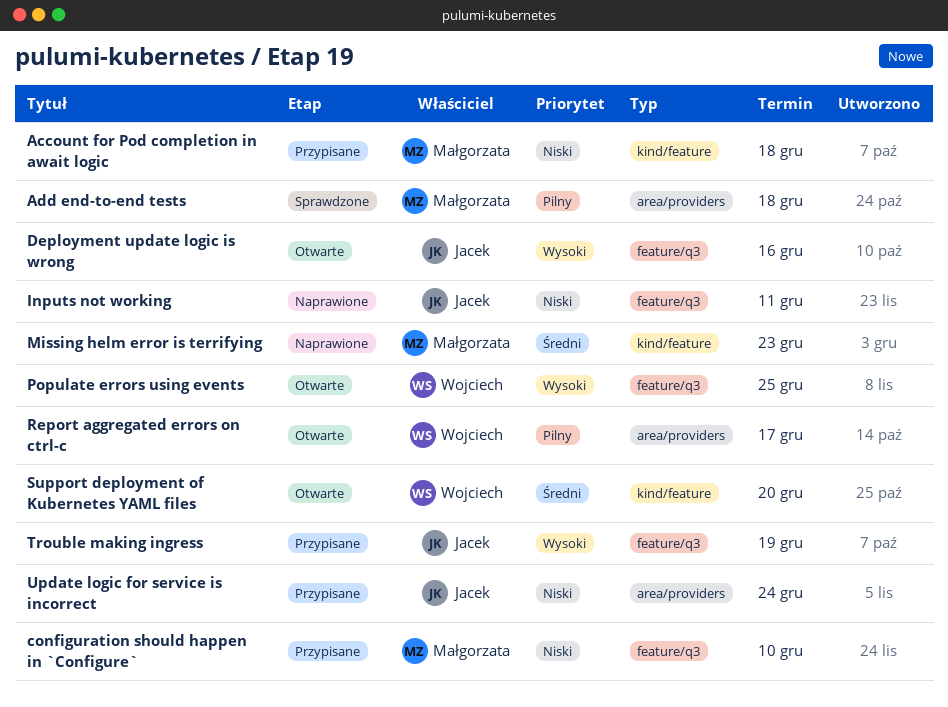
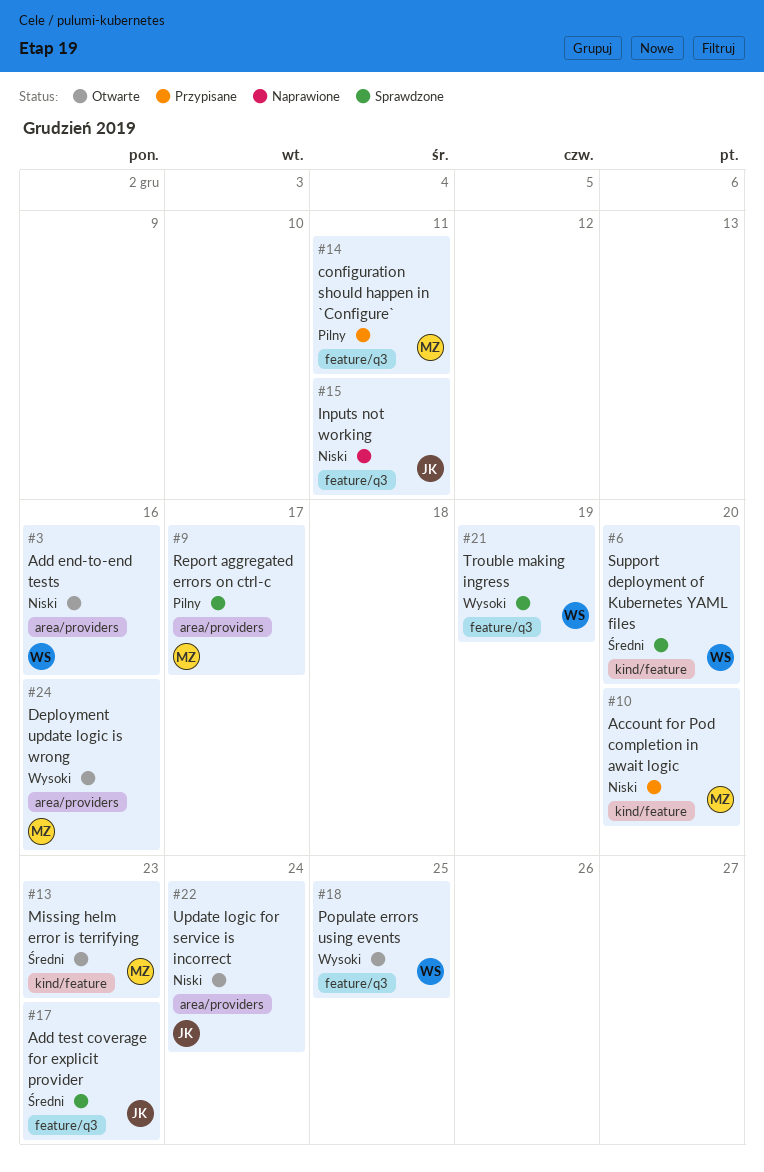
Account for Pod completion in await logic, due: Dec 18 -> Dec 20
Add end-to-end tests, status: Sprawdzone -> Otwarte
Add end-to-end tests, owner: Małgorzata -> Wojciech
Add end-to-end tests, priority: Pilny -> Niski
Add end-to-end tests, due: Dec 18 -> Dec 16
Add test coverage for explicit provider: none -> present
configuration should happen in `Configure`, priority: Niski -> Pilny
configuration should happen in `Configure`, due: Dec 10 -> Dec 11
Deployment update logic is wrong, owner: Jacek -> Małgorzata
Deployment update logic is wrong, label: feature/q3 -> area/providers
Missing helm error is terrifying, status: Naprawione -> Otwarte
Report aggregated errors on ctrl-c, status: Otwarte -> Sprawdzone
Report aggregated errors on ctrl-c, owner: Wojciech -> Małgorzata
Support deployment of Kubernetes YAML files, status: Otwarte -> Sprawdzone
Trouble making ingress, status: Przypisane -> Sprawdzone
Trouble making ingress, owner: Jacek -> Wojciech
Update logic for service is incorrect, status: Przypisane -> Otwarte

